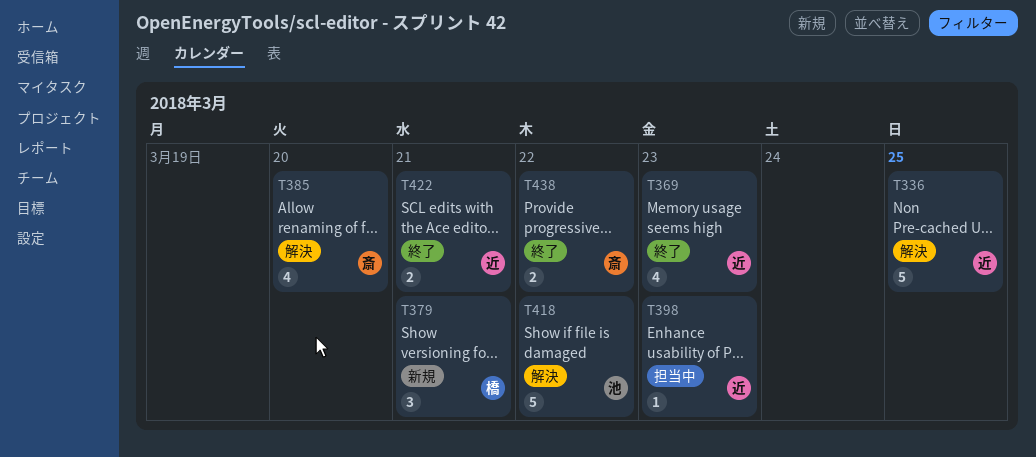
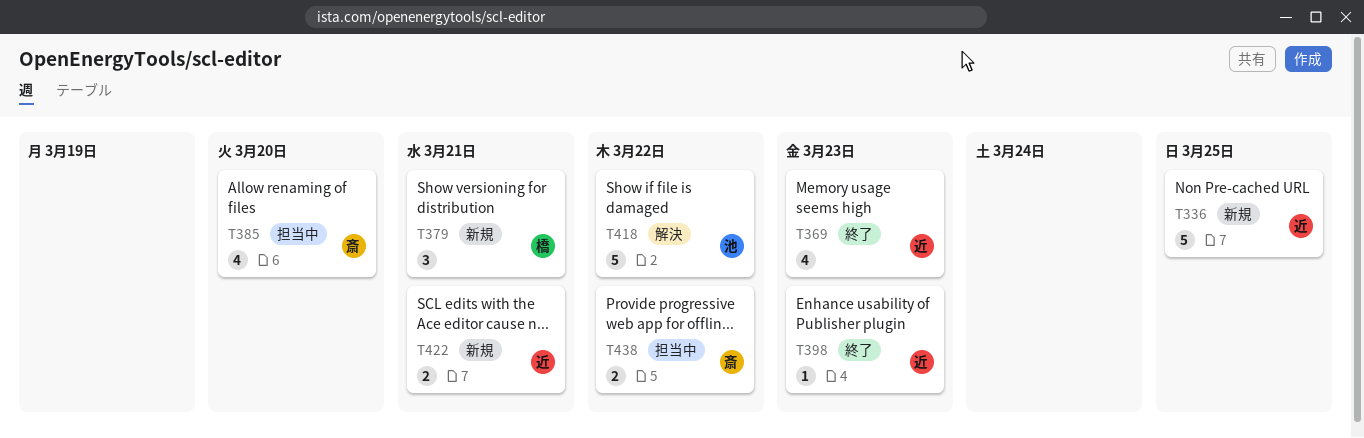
T336, status: 解決 -> 新規
T385, status: 解決 -> 担当中
T398, status: 担当中 -> 終了
T422, status: 終了 -> 新規
T438, status: 終了 -> 担当中

